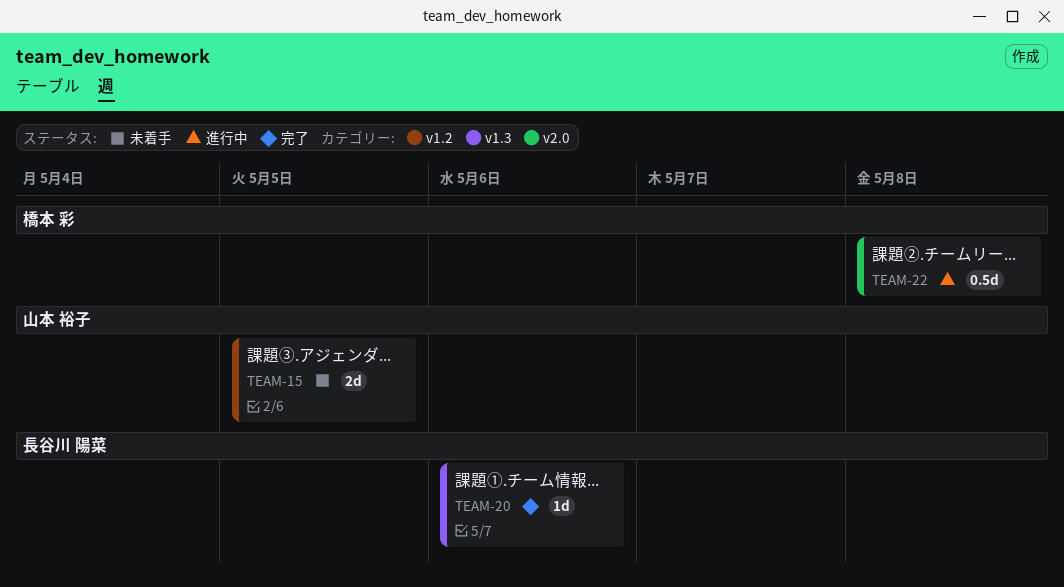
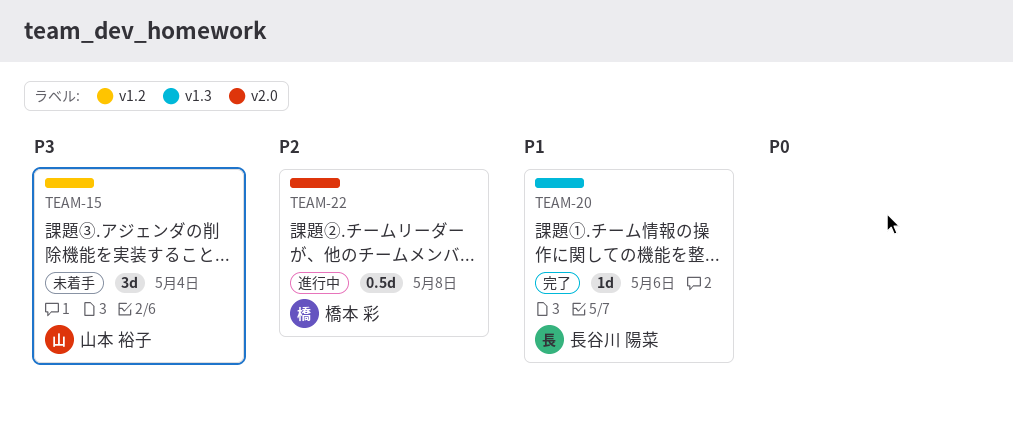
TEAM-15, estimate: 2d -> 3d
TEAM-15, due: May 5 -> May 4

